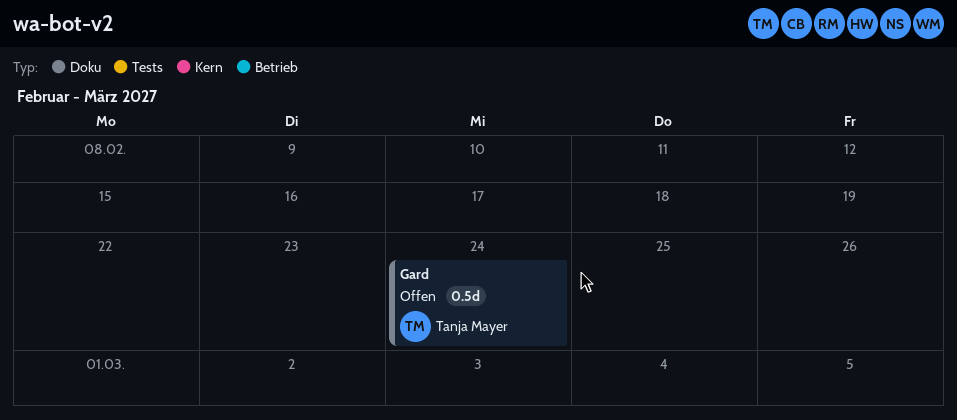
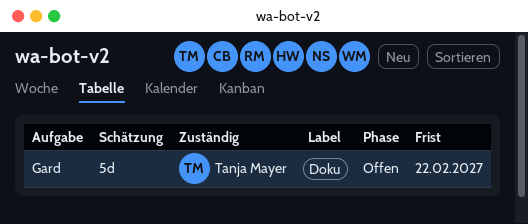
Gard, estimate: 0.5d -> 5d
Gard, due: Feb 24 -> Feb 22

